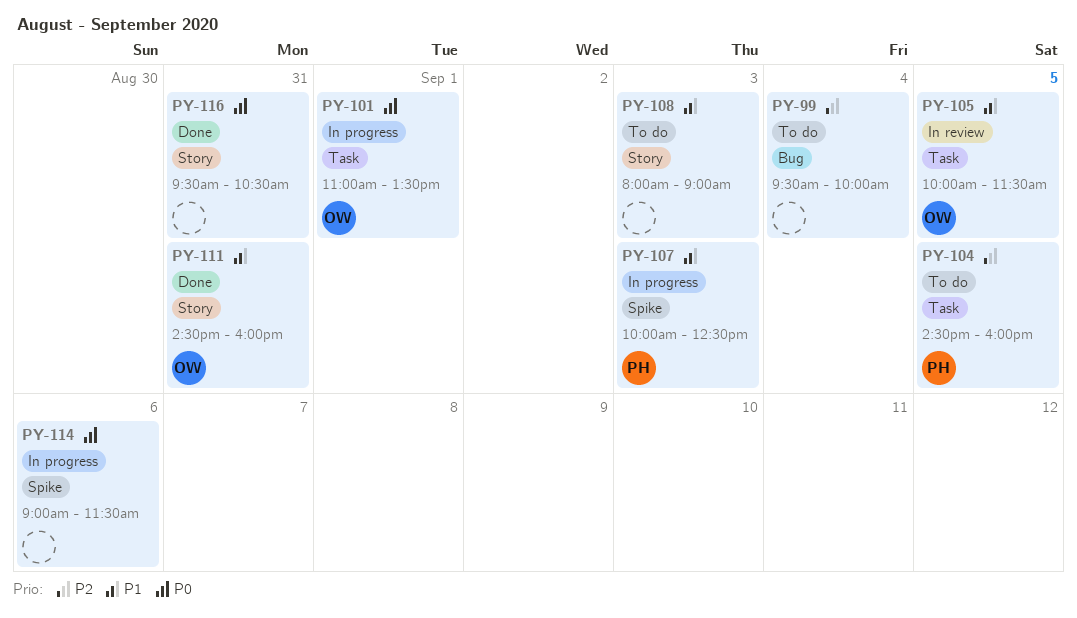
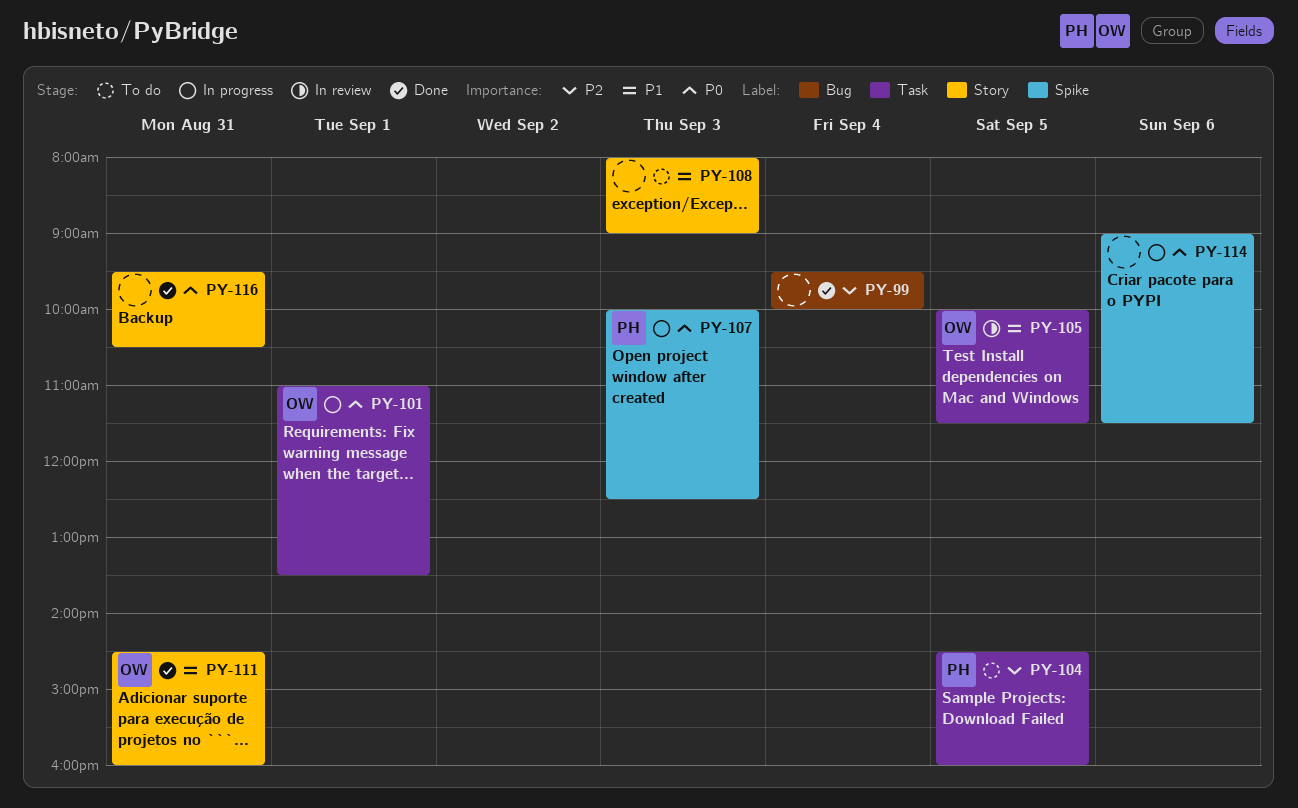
PY-99, status: To do -> Done
PY-107, priority: P1 -> P0

